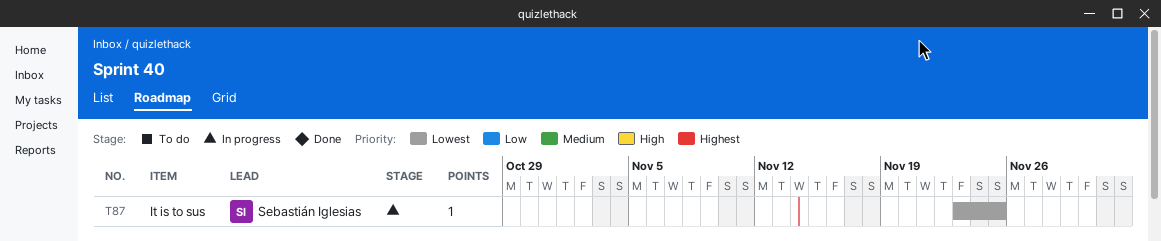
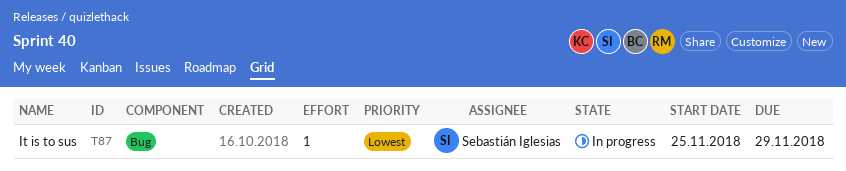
T87, start: Nov 23 -> Nov 25
T87, due: Nov 25 -> Nov 29

